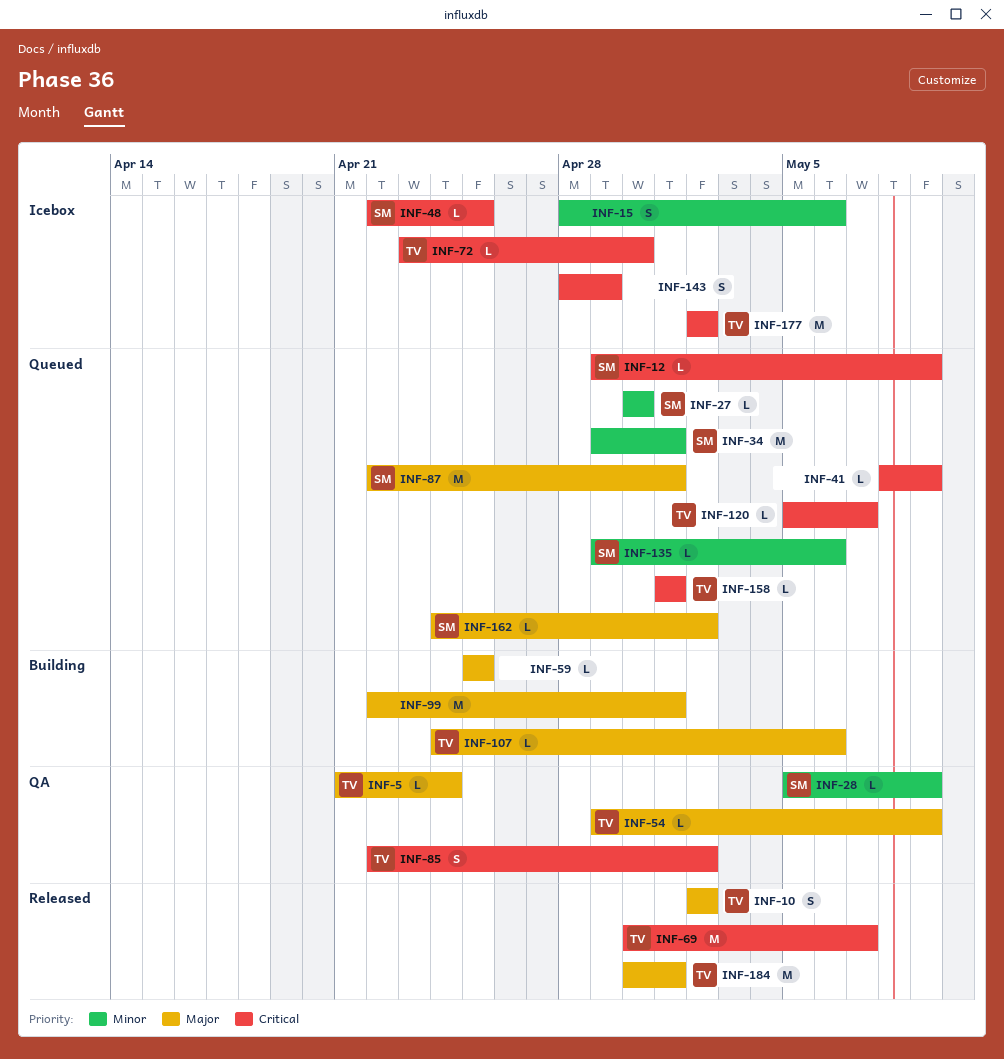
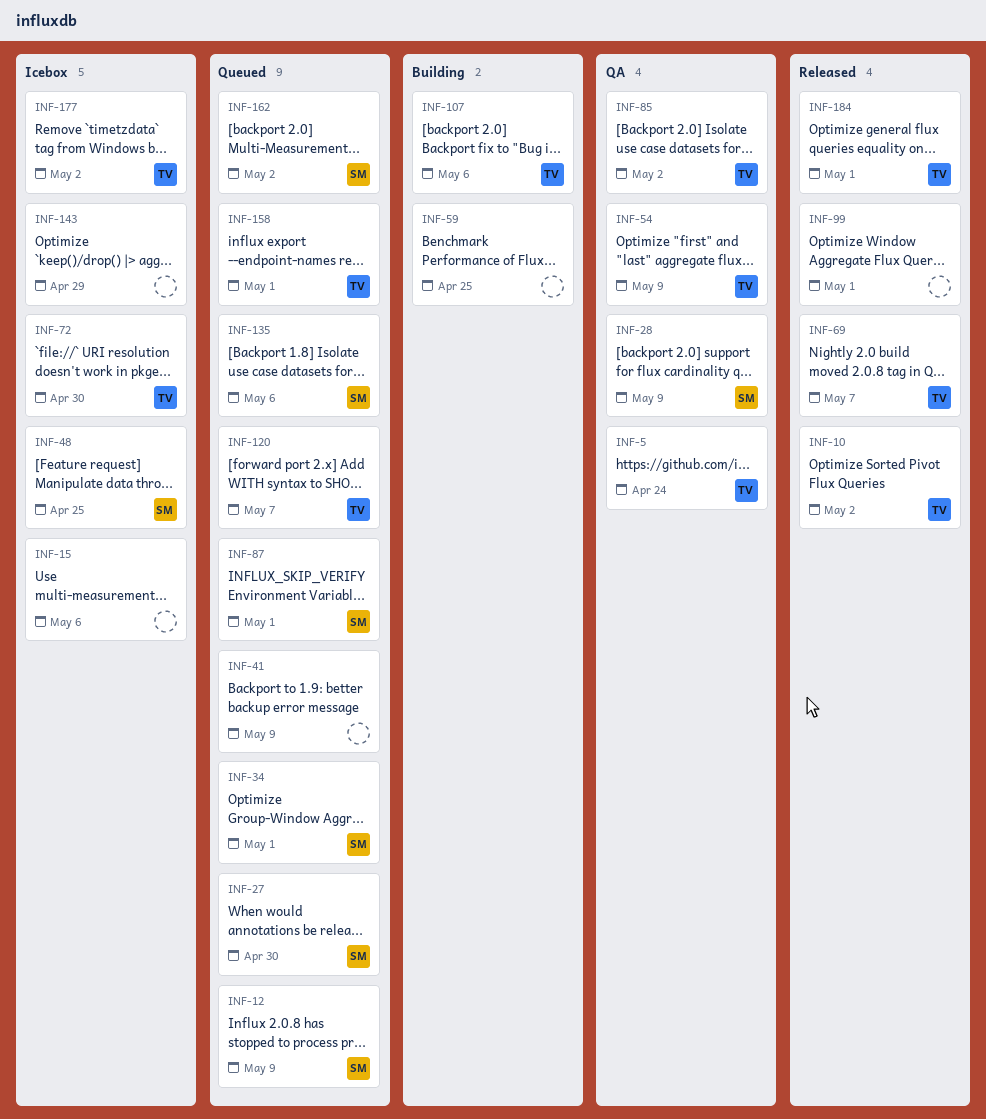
INF-99, status: Building -> Released

